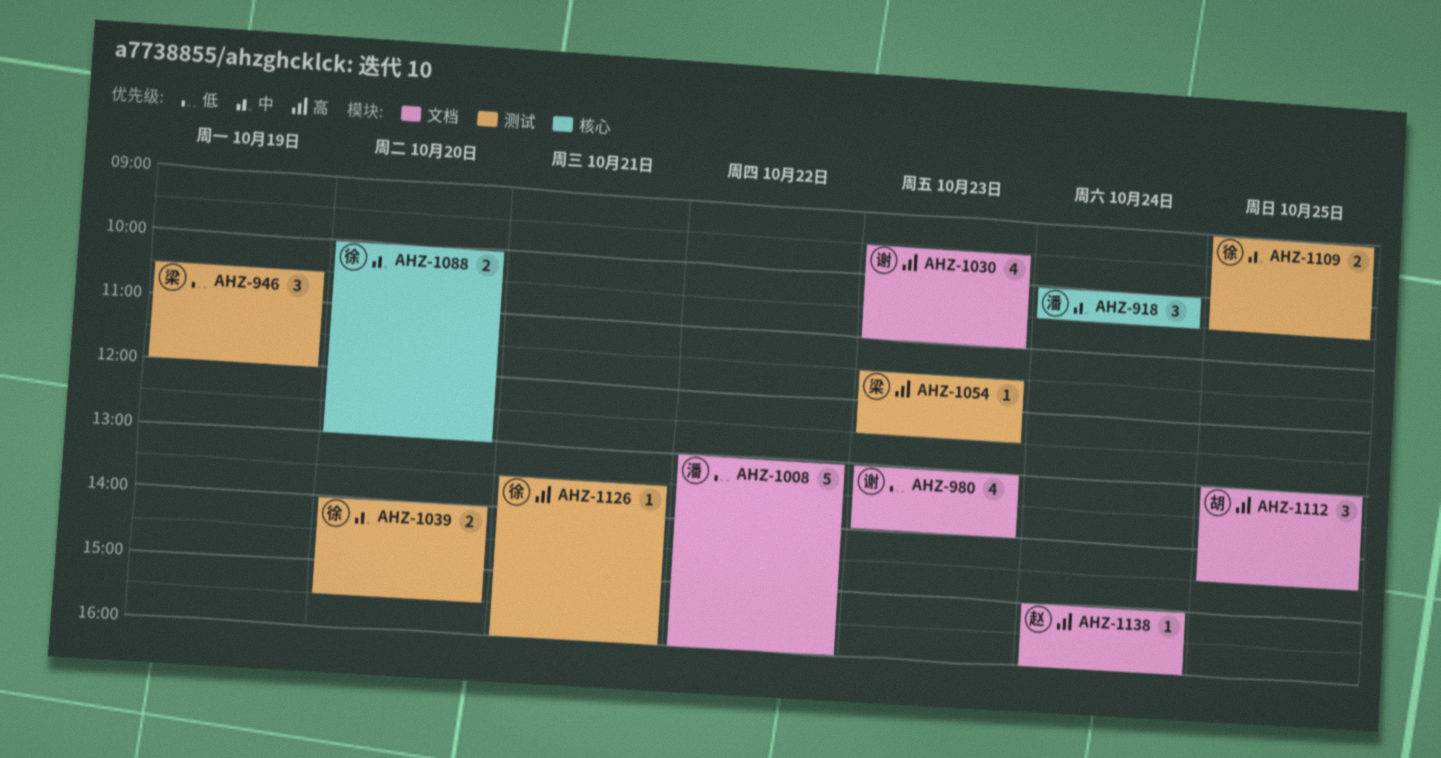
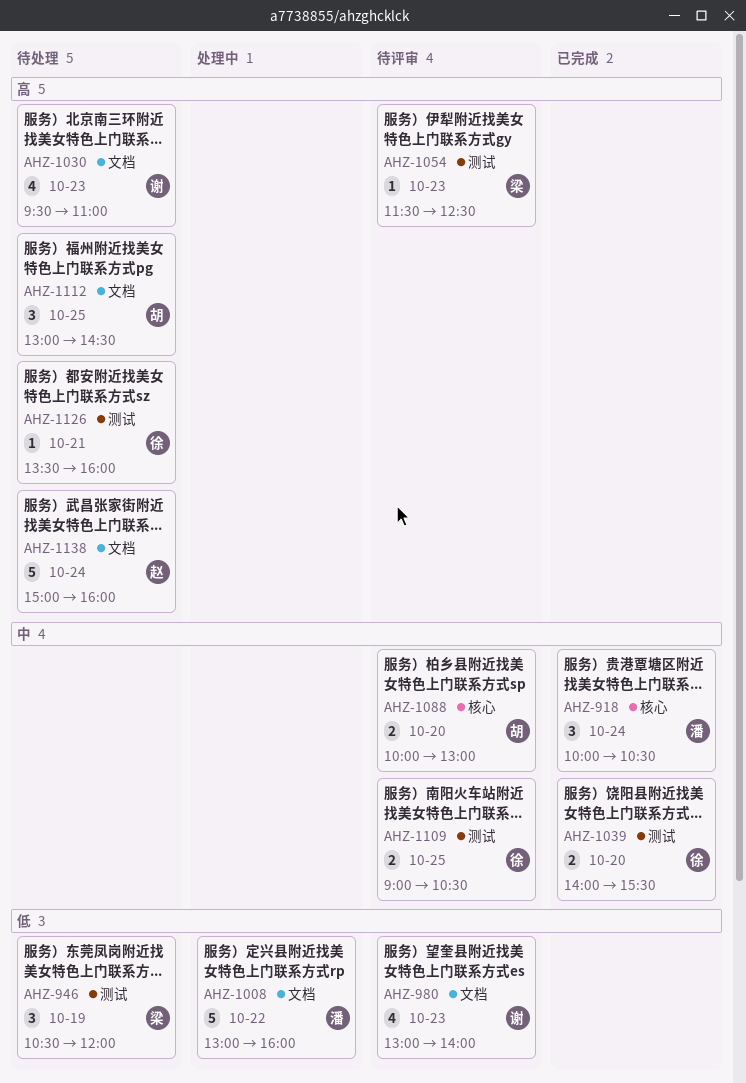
AHZ-1088, owner: 徐 -> 胡
AHZ-1138, estimate: 1 -> 5

